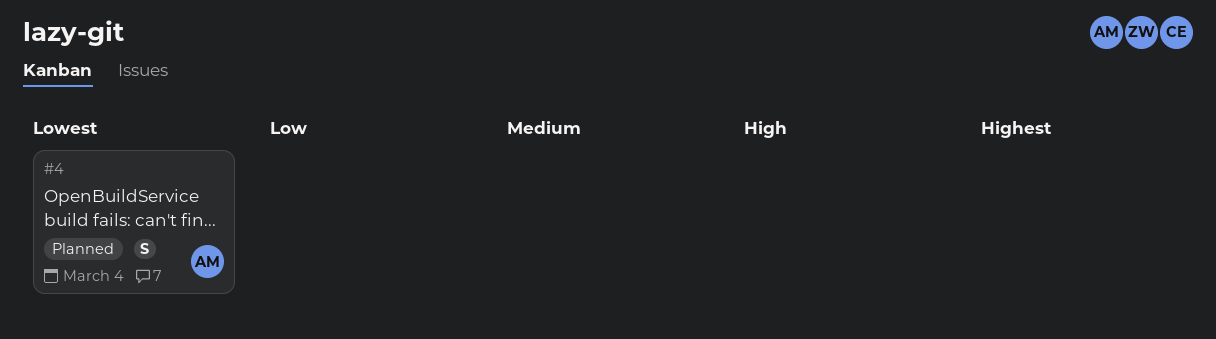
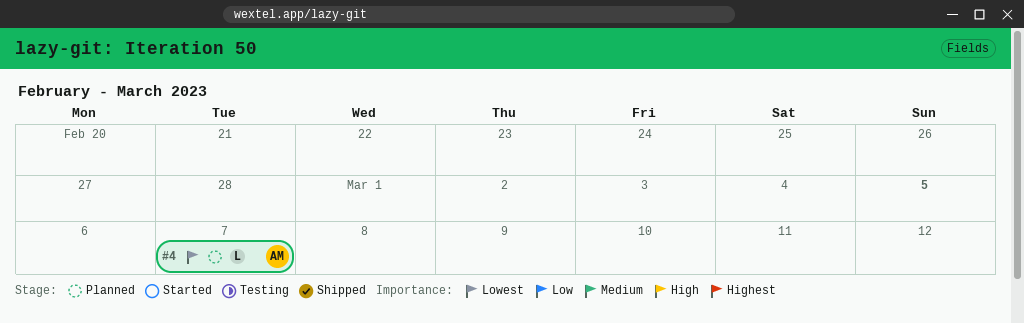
#4, estimate: S -> L
#4, due: Mar 4 -> Mar 7

